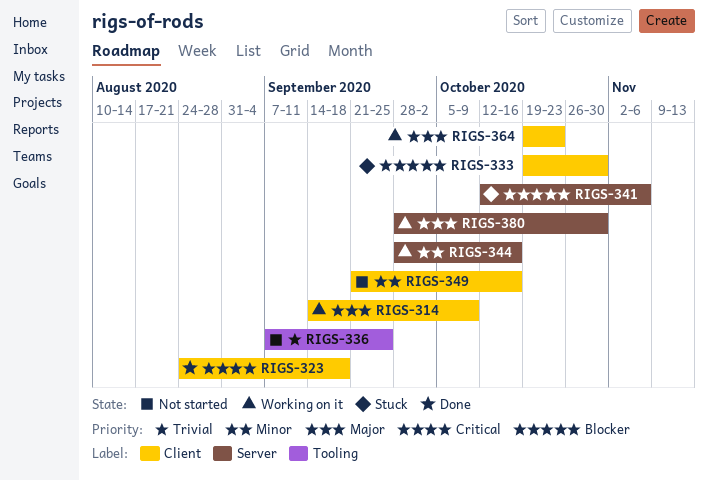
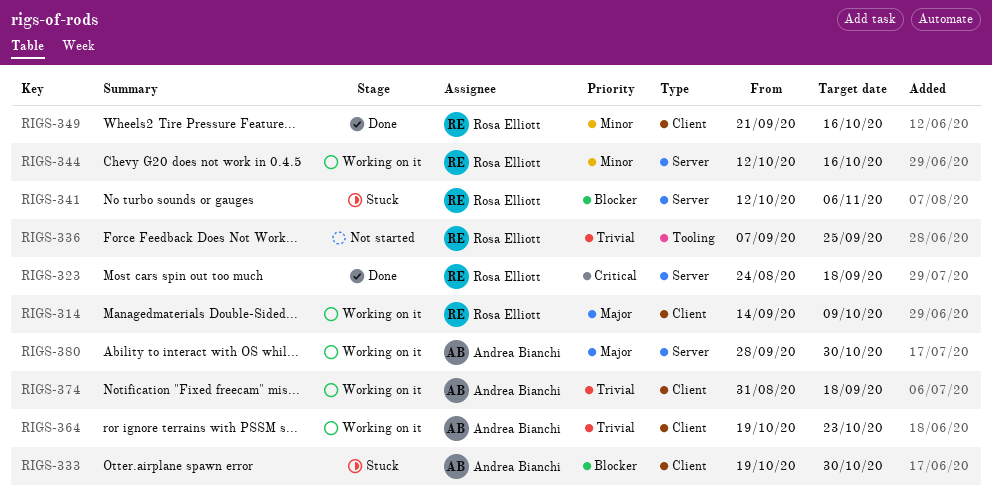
RIGS-323, label: Client -> Server
RIGS-344, start: Sep 28 -> Oct 12
RIGS-349, status: Not started -> Done
RIGS-364, priority: Major -> Trivial
RIGS-374: none -> present

